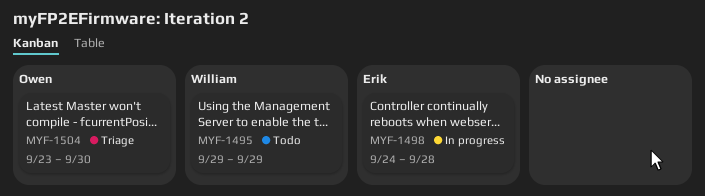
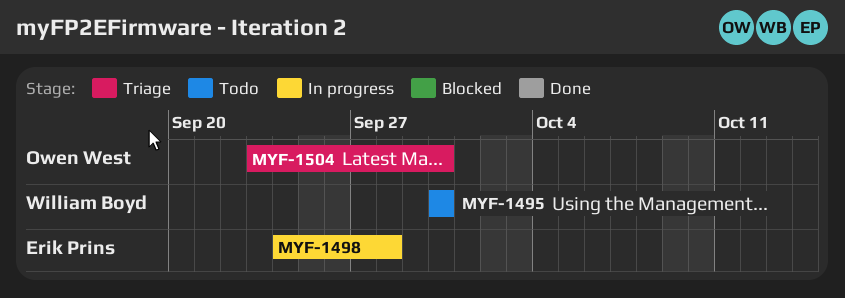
MYF-1495, start: Sep 29 -> Sep 30
MYF-1495, due: Sep 29 -> Sep 30

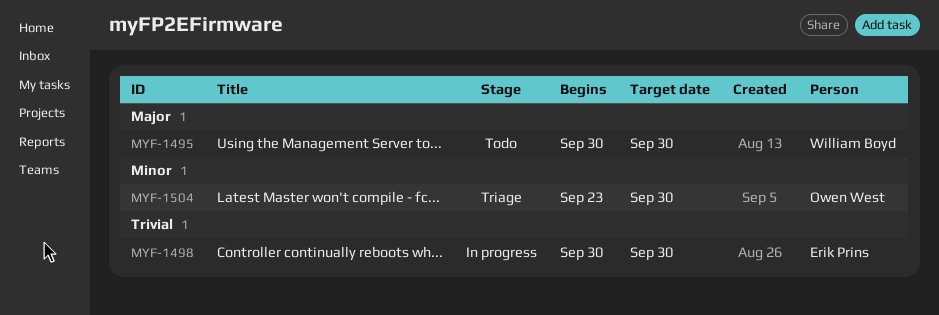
MYF-1498, start: Sep 24 -> Sep 30
MYF-1498, due: Sep 28 -> Sep 30

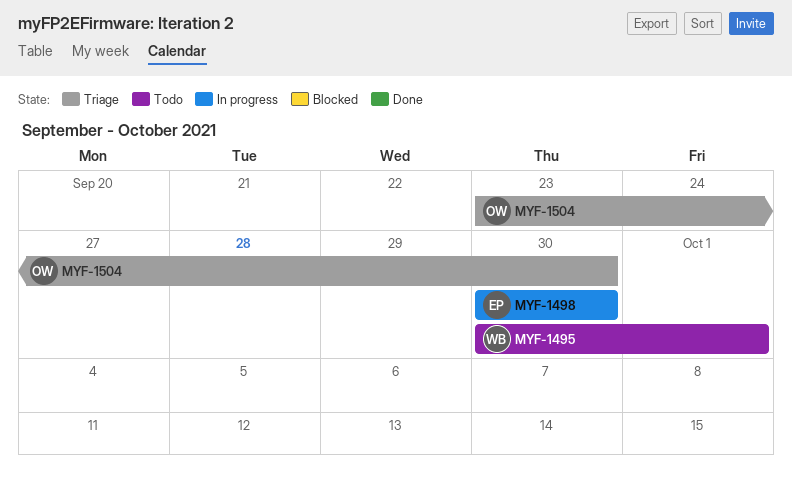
MYF-1495, due: Sep 30 -> Oct 1

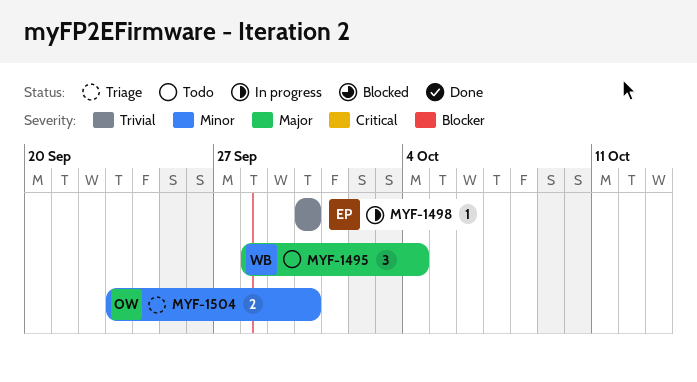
MYF-1495, start: Sep 30 -> Sep 28
MYF-1495, due: Oct 1 -> Oct 4

